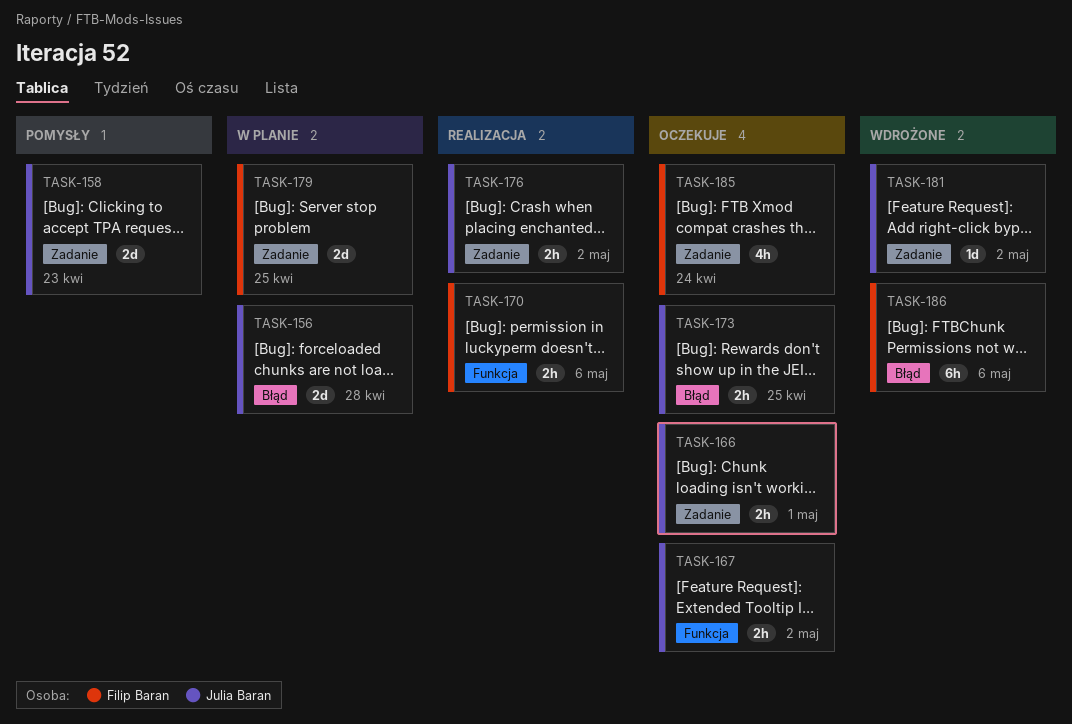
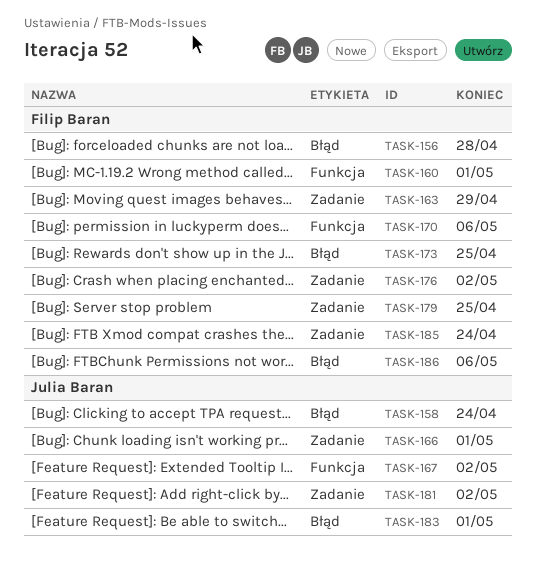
TASK-156, owner: Julia Baran -> Filip Baran
TASK-158, label: Zadanie -> Błąd
TASK-158, due: Apr 23 -> Apr 24
TASK-160: none -> present
TASK-163: none -> present
TASK-173, owner: Julia Baran -> Filip Baran
TASK-176, owner: Julia Baran -> Filip Baran
TASK-183: none -> present

